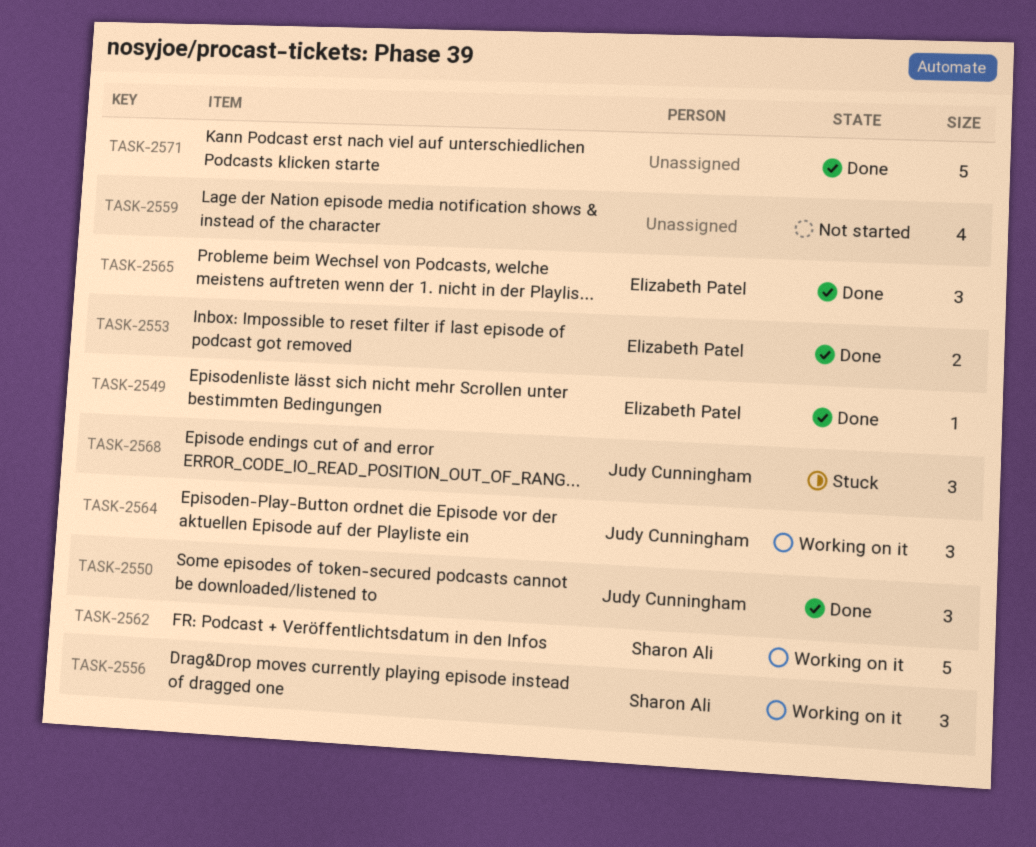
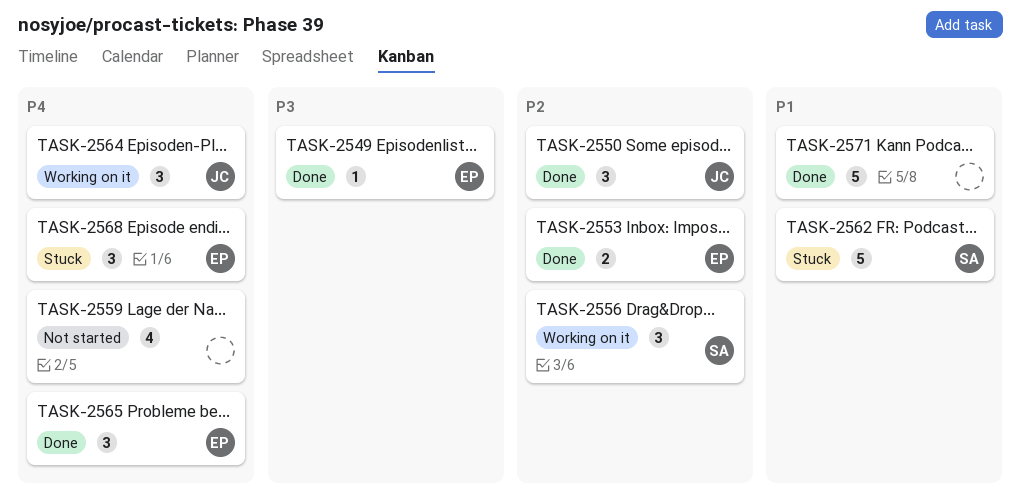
TASK-2562, status: Working on it -> Stuck
TASK-2568, owner: Judy Cunningham -> Elizabeth Patel

